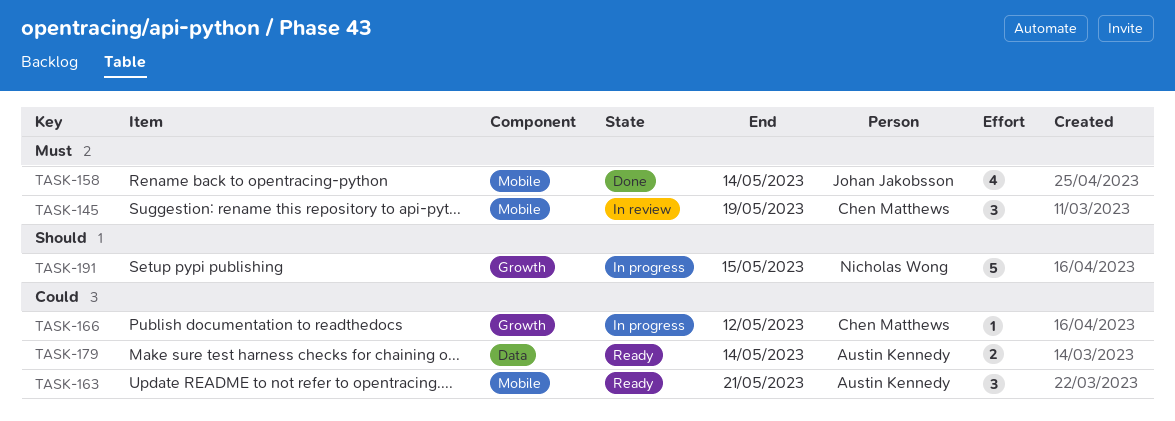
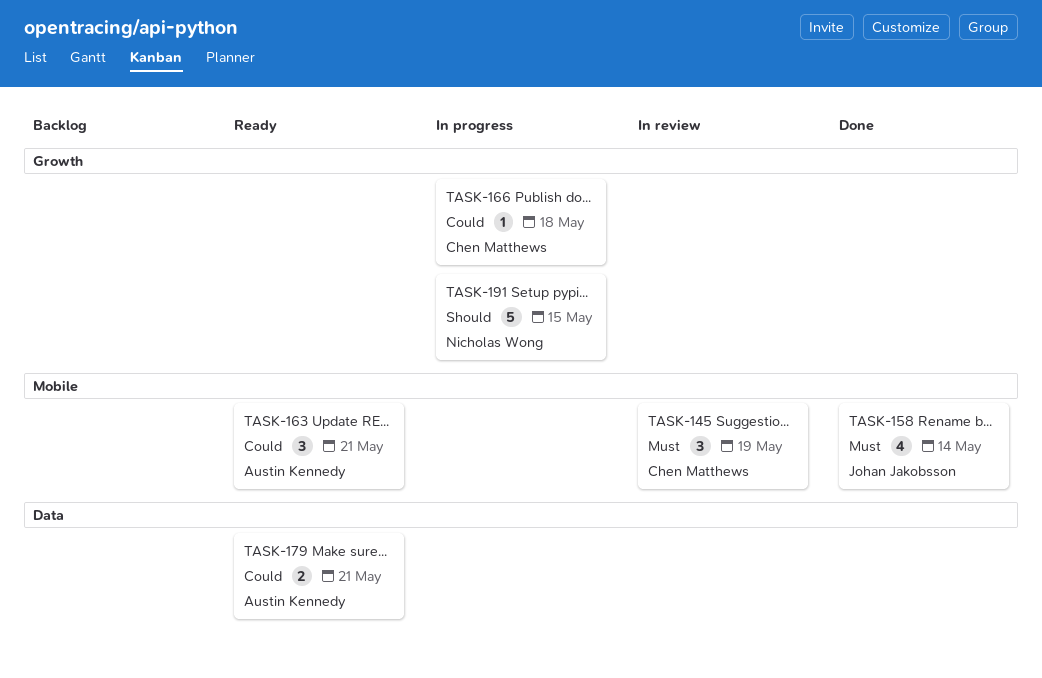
TASK-166, due: May 12 -> May 18
TASK-179, due: May 14 -> May 21

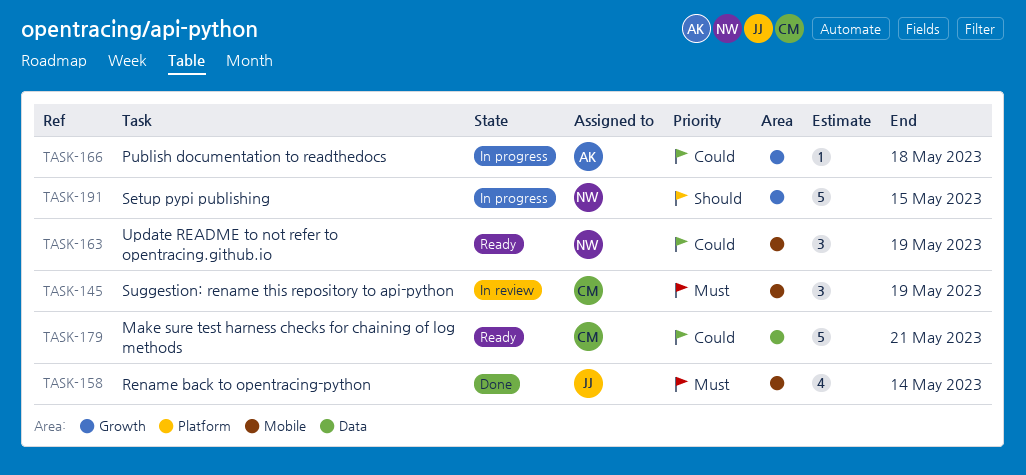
TASK-163, owner: Austin Kennedy -> Nicholas Wong
TASK-163, due: May 21 -> May 19
TASK-166, owner: Chen Matthews -> Austin Kennedy
TASK-179, owner: Austin Kennedy -> Chen Matthews
TASK-179, estimate: 2 -> 5

